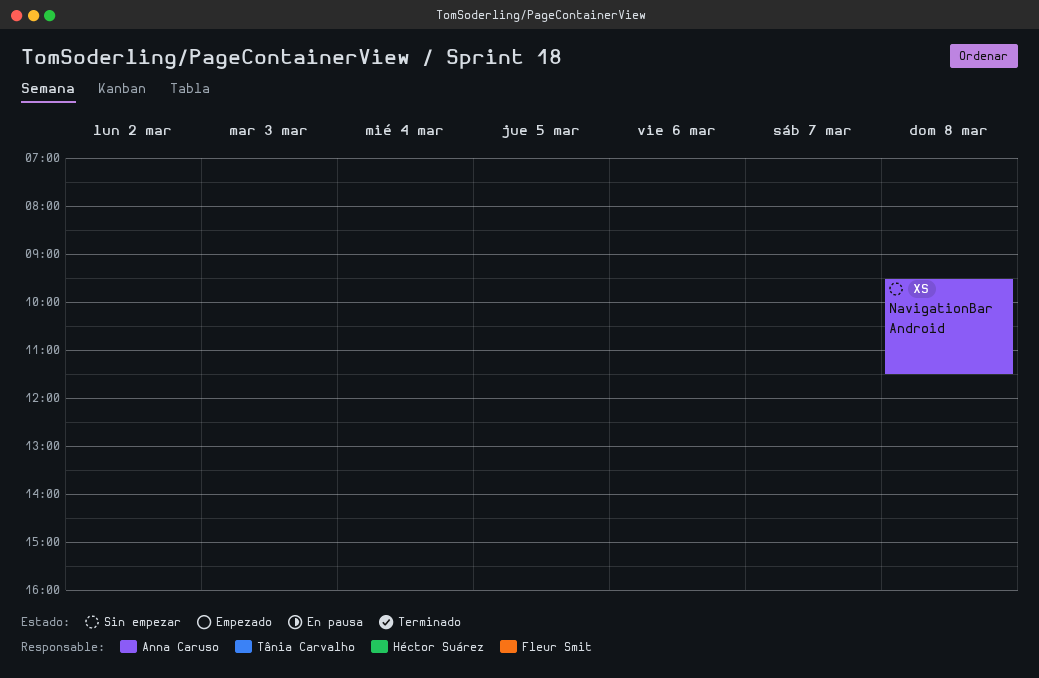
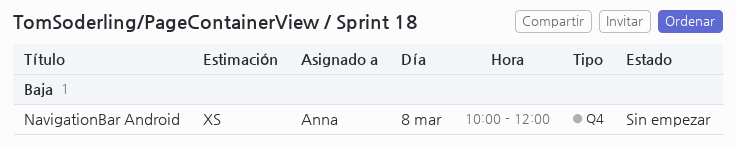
NavigationBar Android, begins: 09:30 -> 10:00
NavigationBar Android, ends: 11:30 -> 12:00

